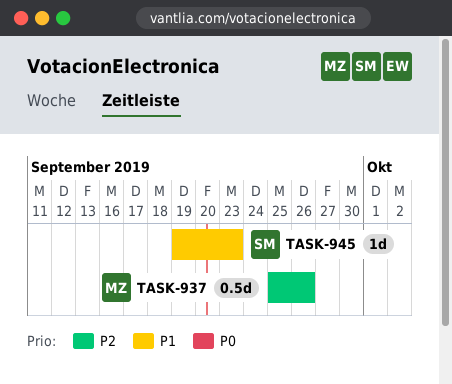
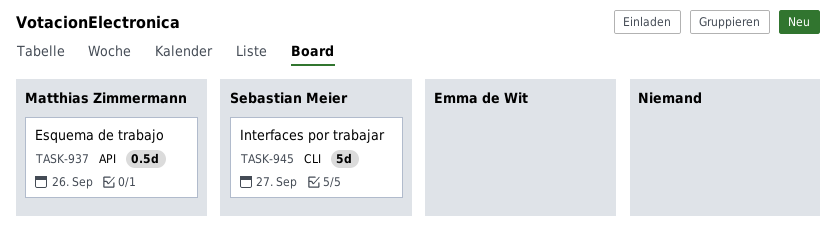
TASK-945, estimate: 1d -> 5d
TASK-945, due: Sep 23 -> Sep 27

